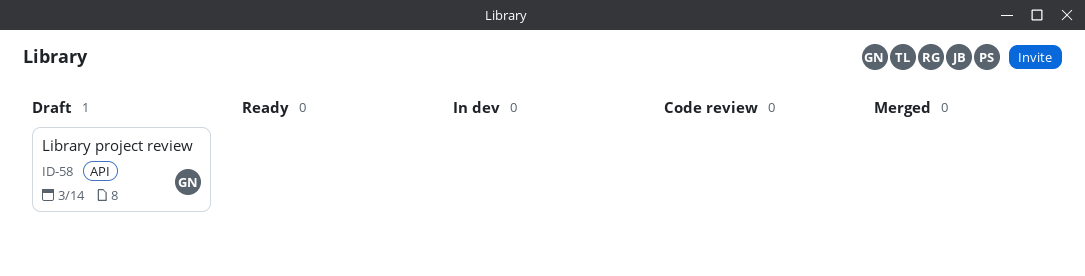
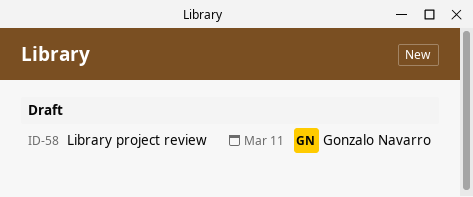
ID-58, due: Mar 14 -> Mar 11

